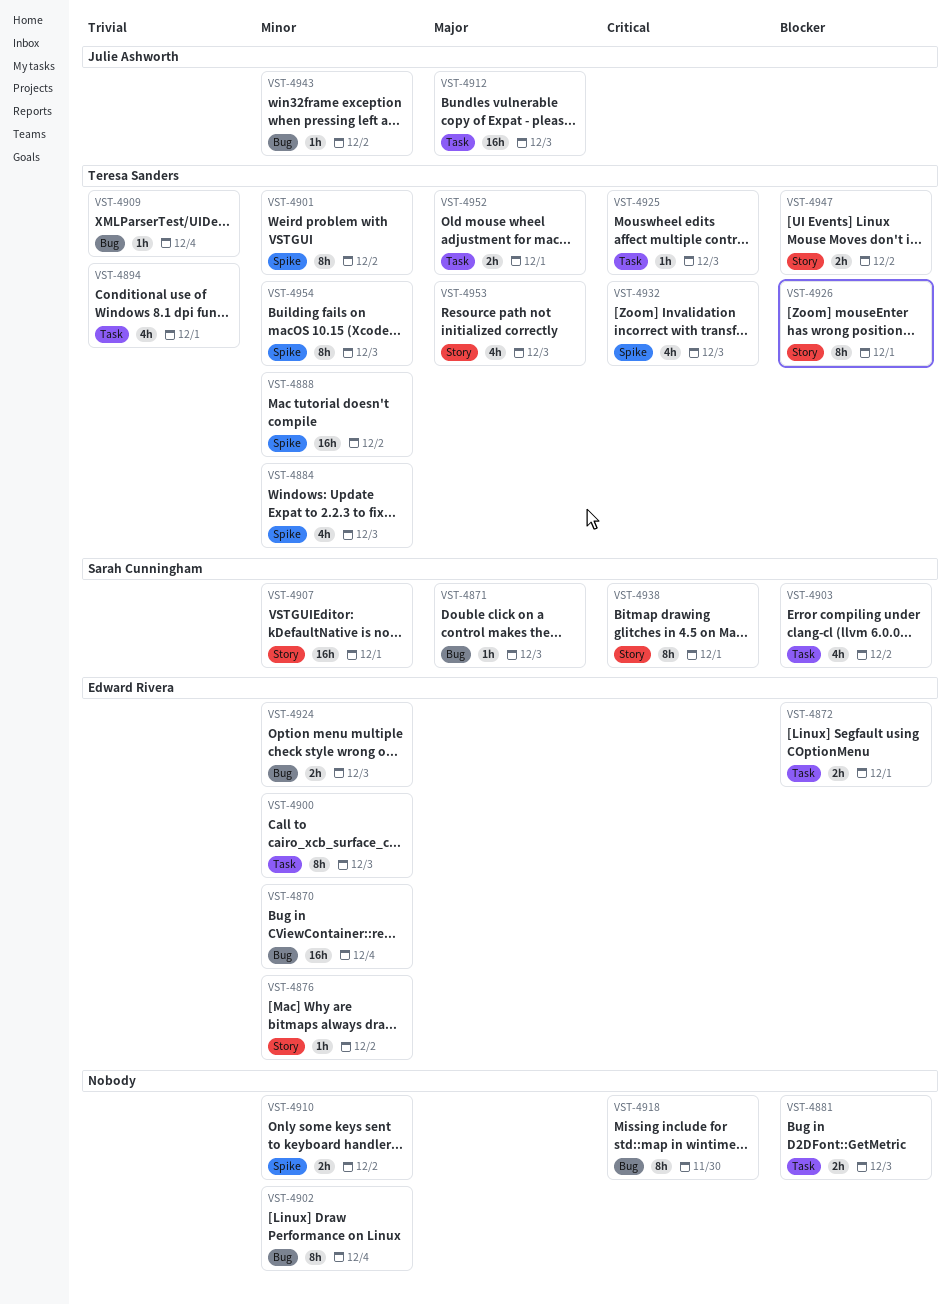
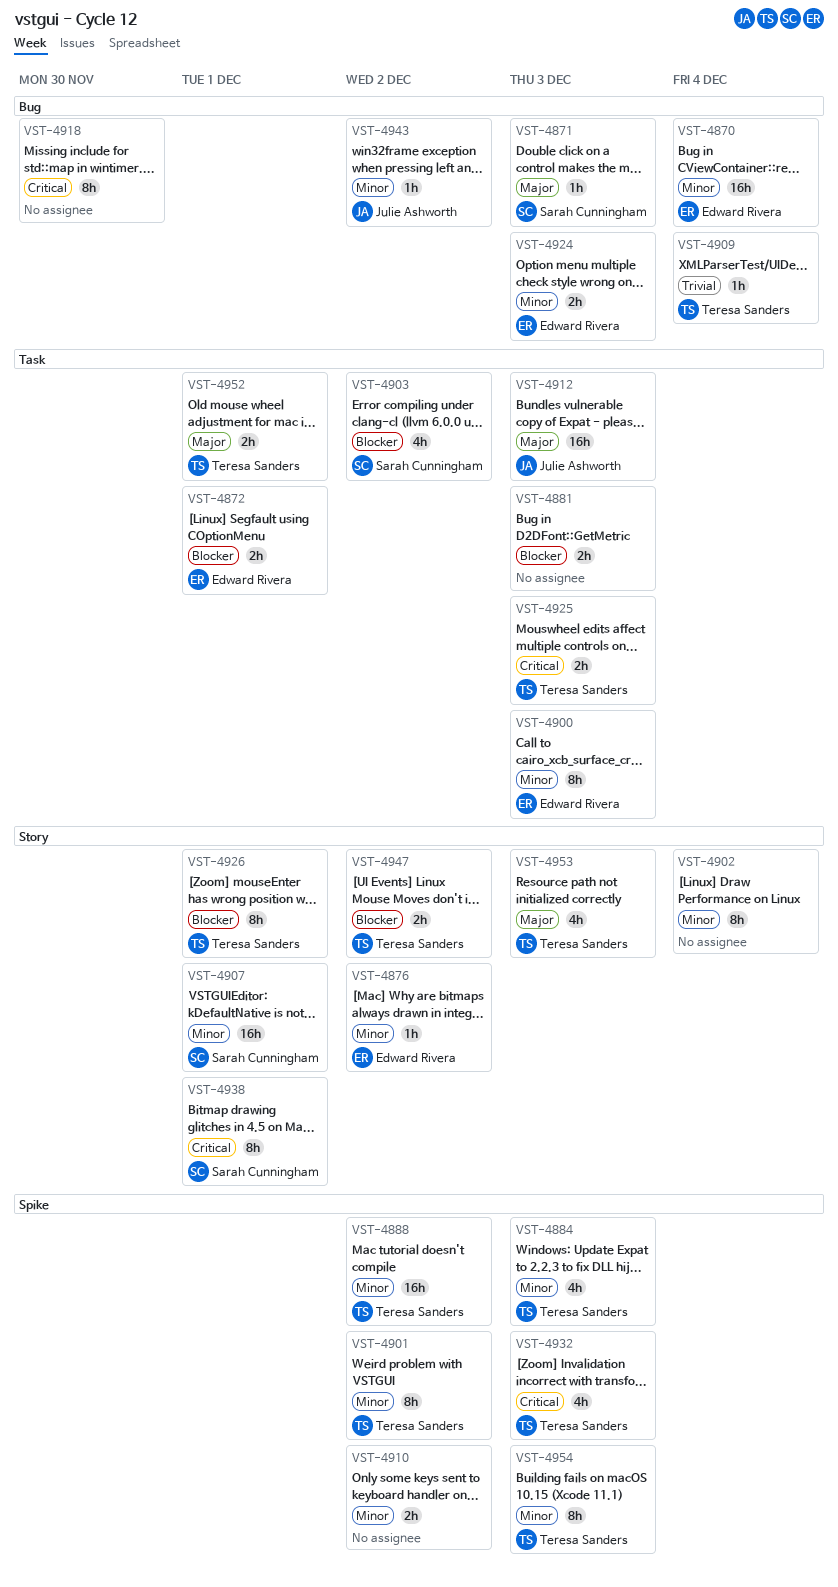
VST-4894: present -> none
VST-4902, label: Bug -> Story
VST-4925, estimate: 1h -> 2h

